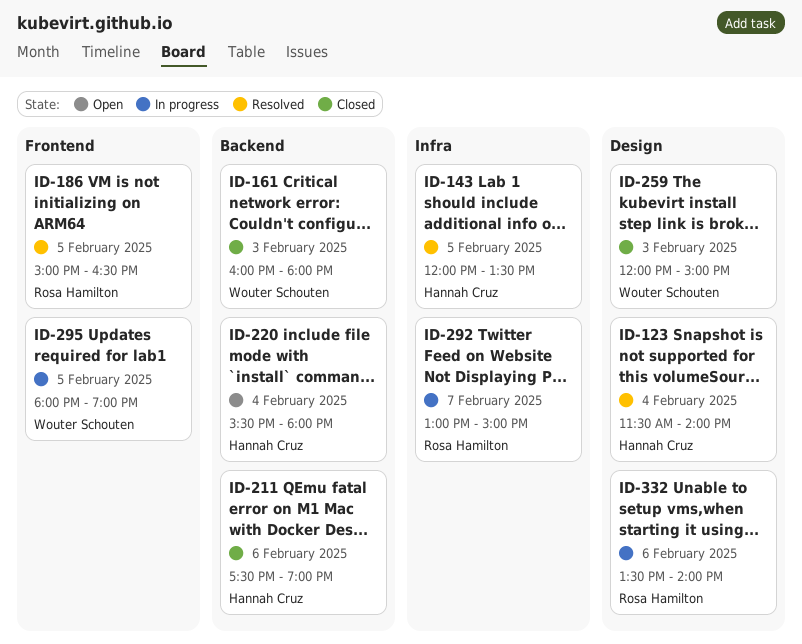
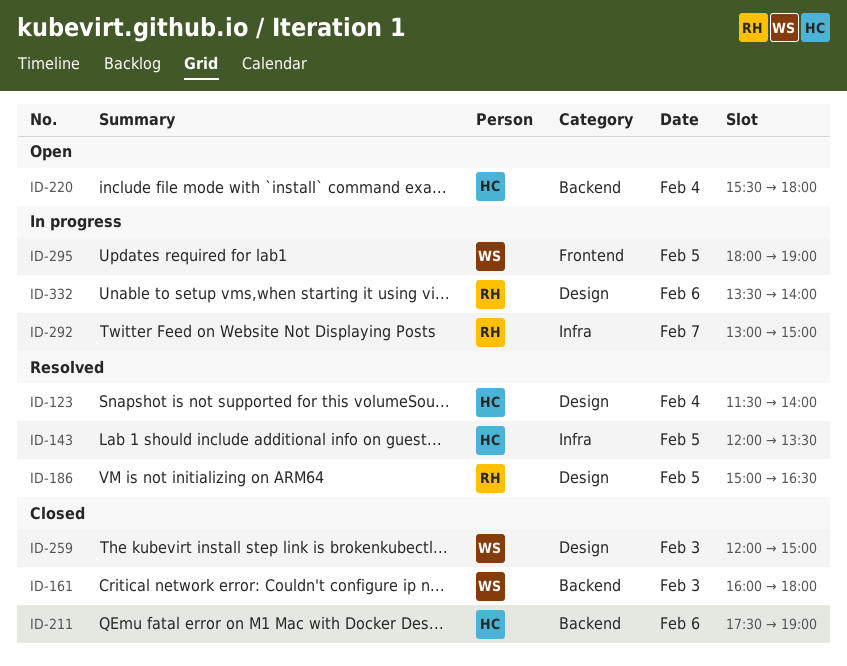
ID-186, label: Frontend -> Design

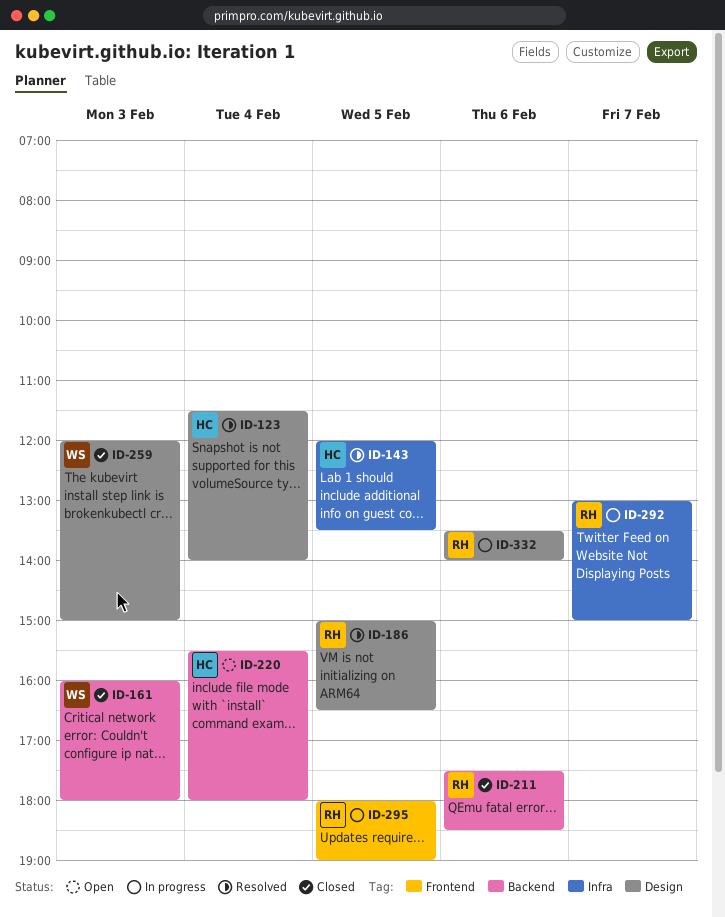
ID-211, owner: HC -> RH
ID-211, ends: 19:00 -> 18:30
ID-295, owner: WS -> RH

